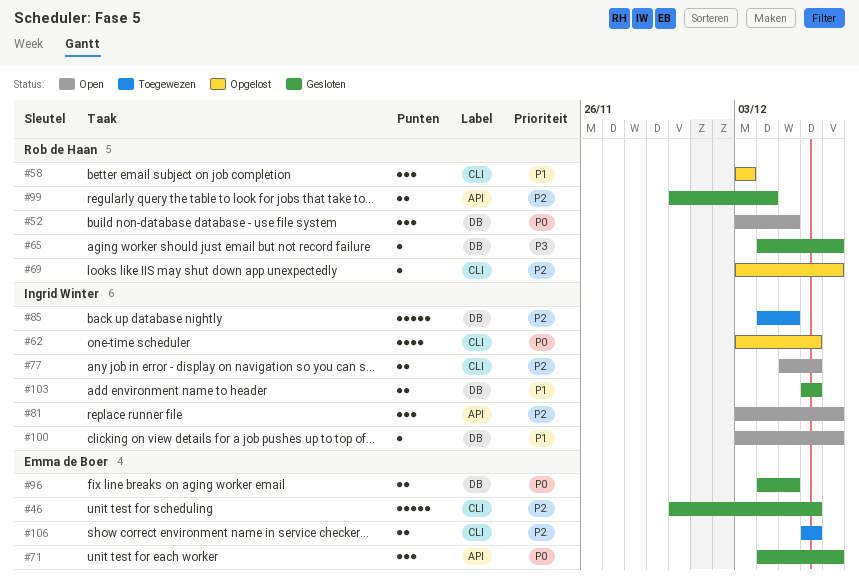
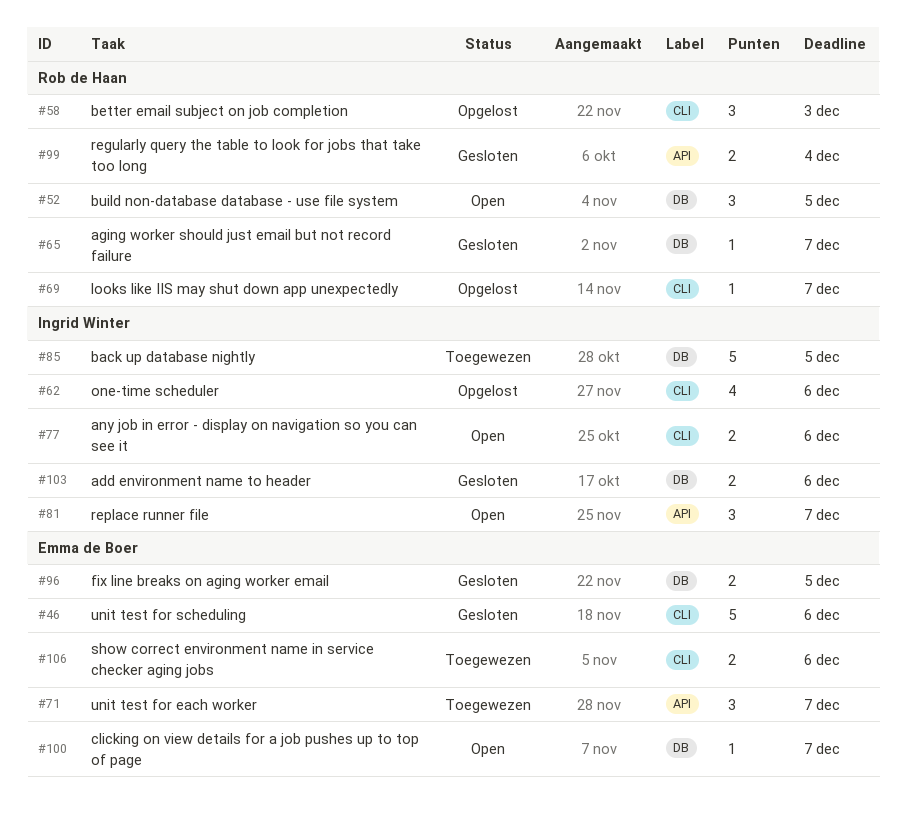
#71, status: Gesloten -> Toegewezen
#100, owner: Ingrid Winter -> Emma de Boer

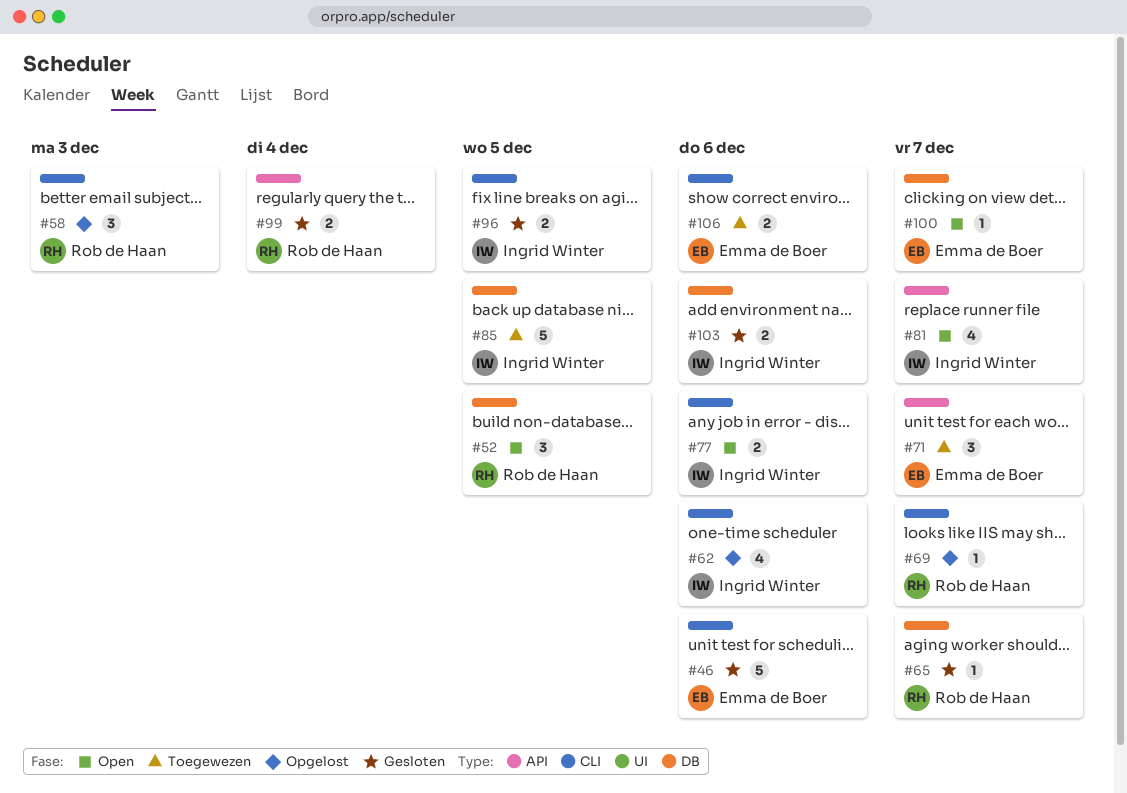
#81, estimate: 3 -> 4
#96, owner: Emma de Boer -> Ingrid Winter
#96, label: DB -> CLI

